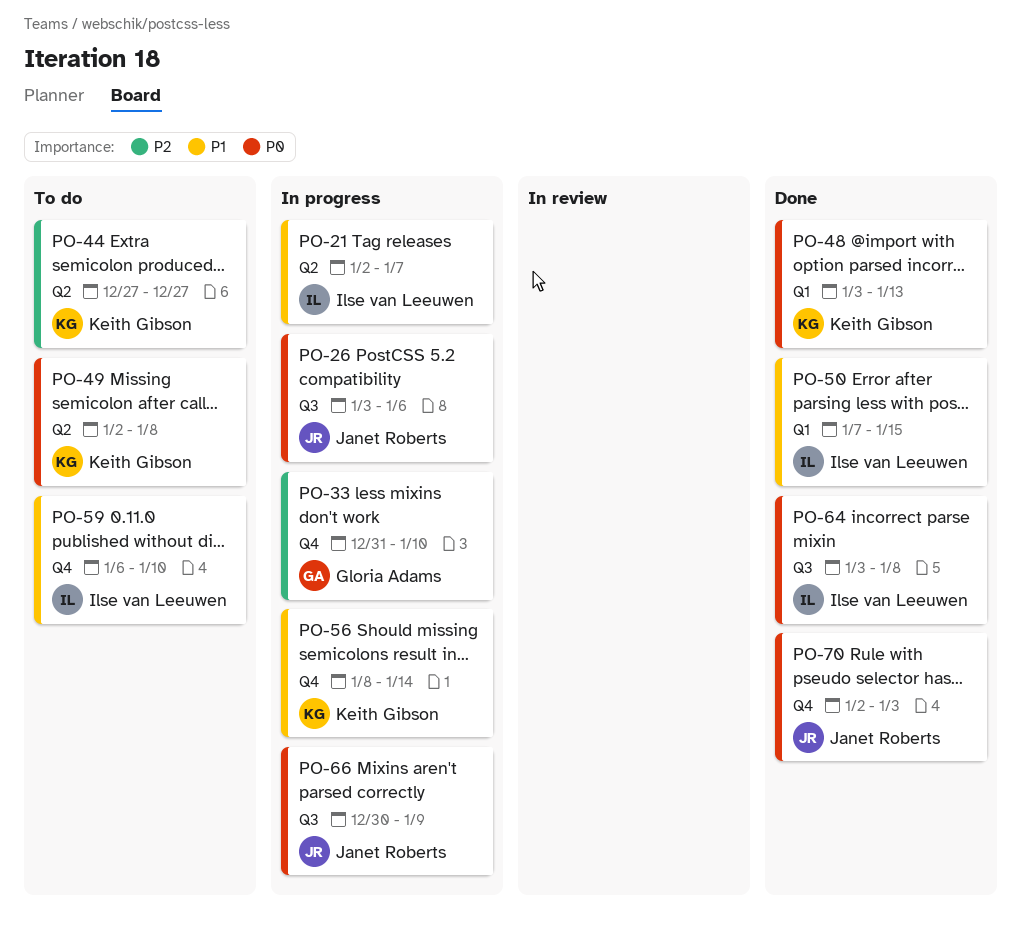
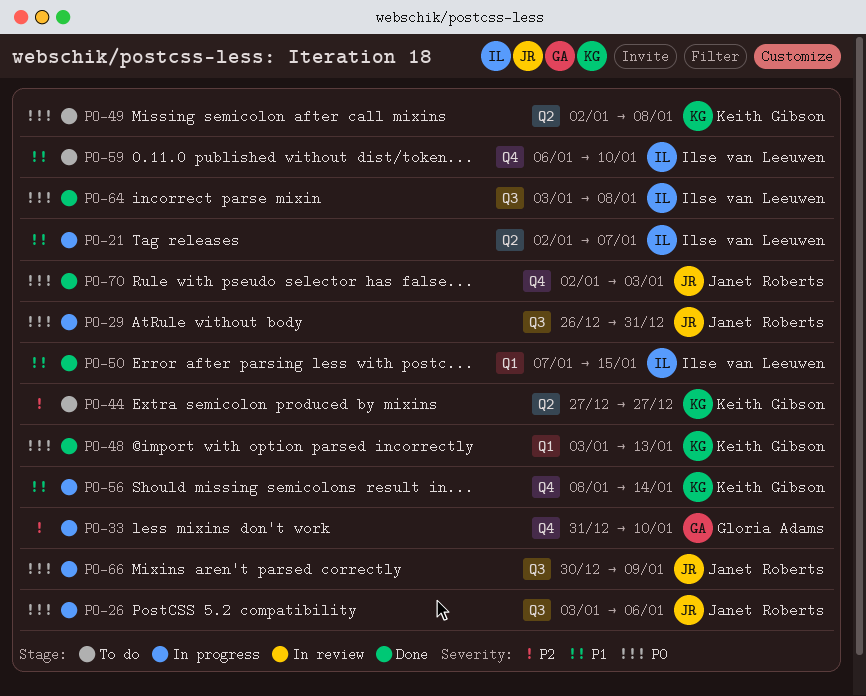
PO-29: none -> present

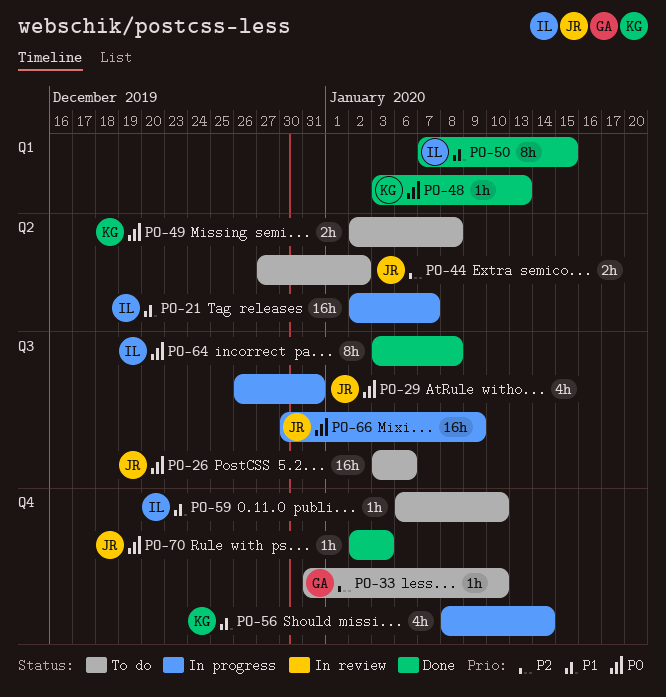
PO-26, status: In progress -> To do
PO-33, status: In progress -> To do
PO-44, owner: Keith Gibson -> Janet Roberts
PO-44, due: Dec 27 -> Jan 2

